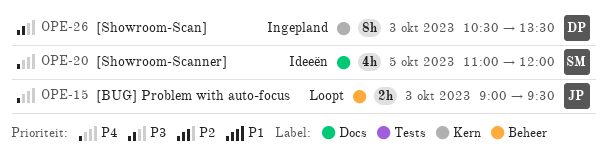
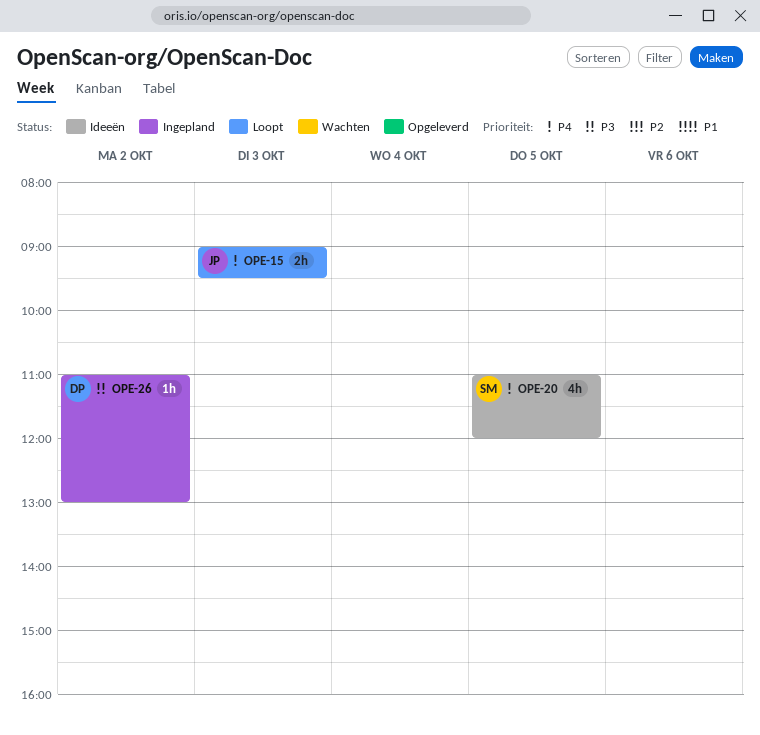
OPE-26, estimate: 8h -> 1h
OPE-26, day: Oct 3 -> Oct 2
OPE-26, begins: 10:30 -> 11:00
OPE-26, ends: 13:30 -> 13:00

